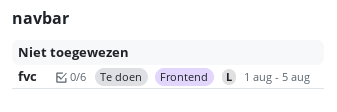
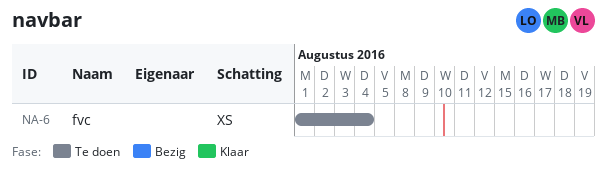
fvc, estimate: L -> XS
fvc, due: Aug 5 -> Aug 4

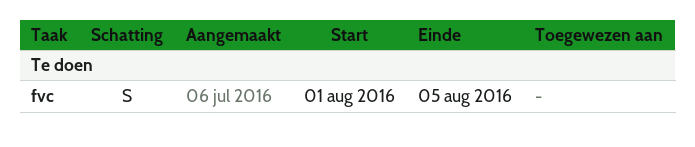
fvc, estimate: XS -> S
fvc, due: Aug 4 -> Aug 5

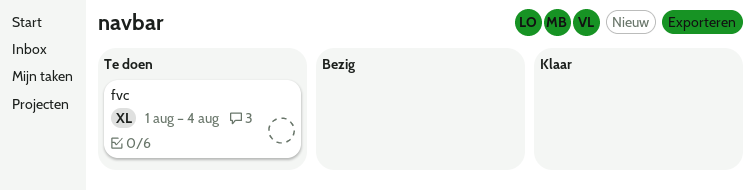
fvc, estimate: S -> XL
fvc, due: Aug 5 -> Aug 4

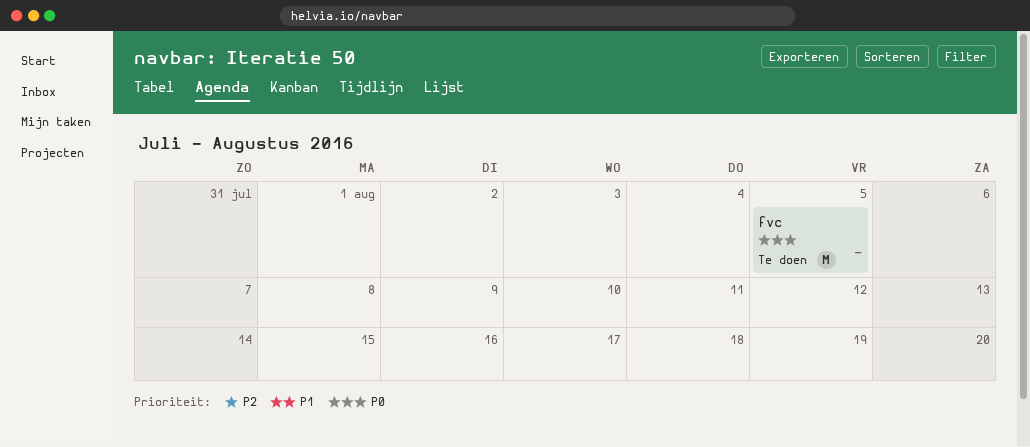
fvc, estimate: XL -> M
fvc, due: Aug 4 -> Aug 5

